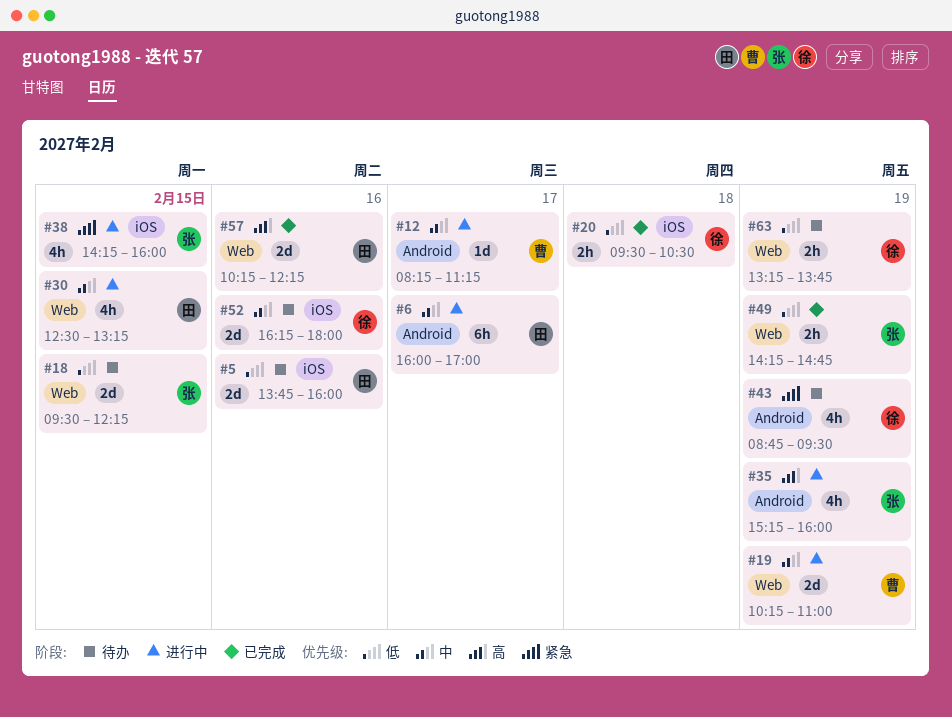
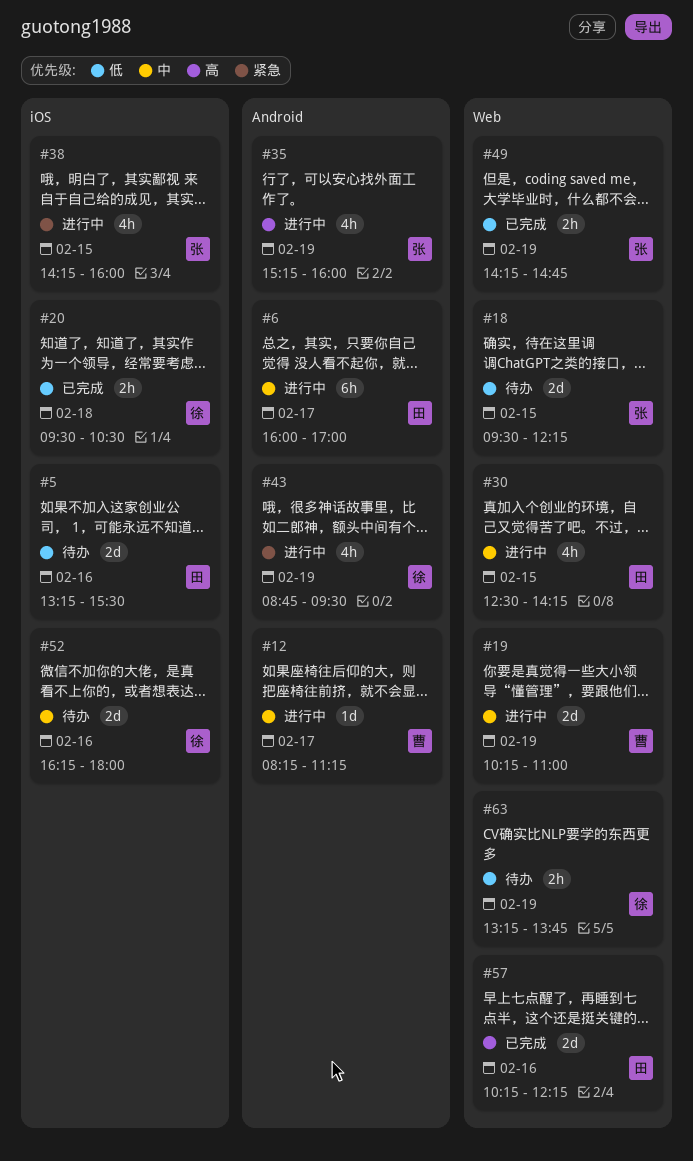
#5, begins: 13:45 -> 13:15
#5, ends: 16:00 -> 15:30
#30, ends: 13:15 -> 14:15
#43, status: 待办 -> 进行中

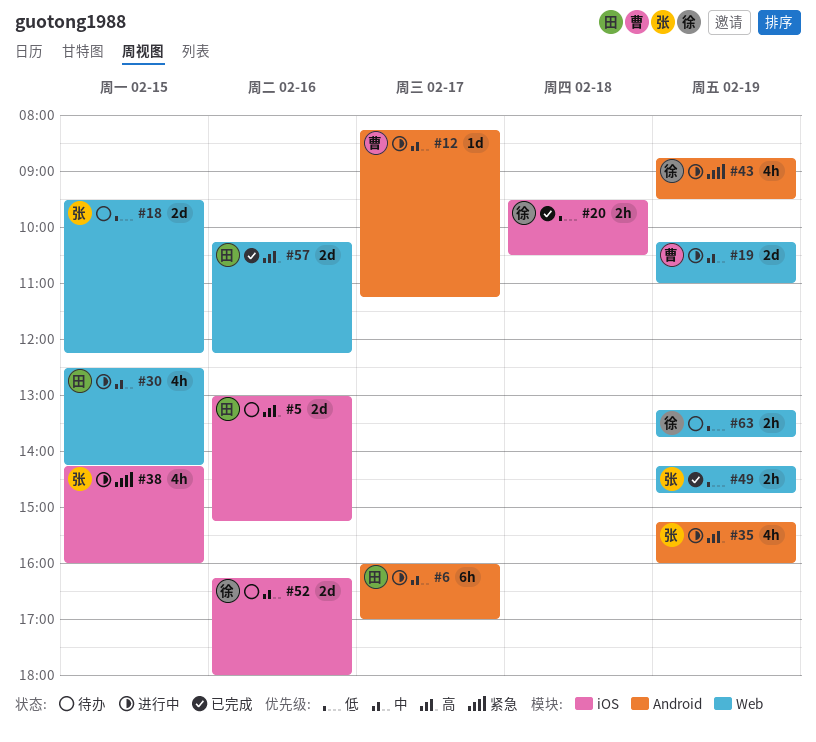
#5, priority: 低 -> 高
#5, begins: 13:15 -> 13:00
#5, ends: 15:30 -> 15:15

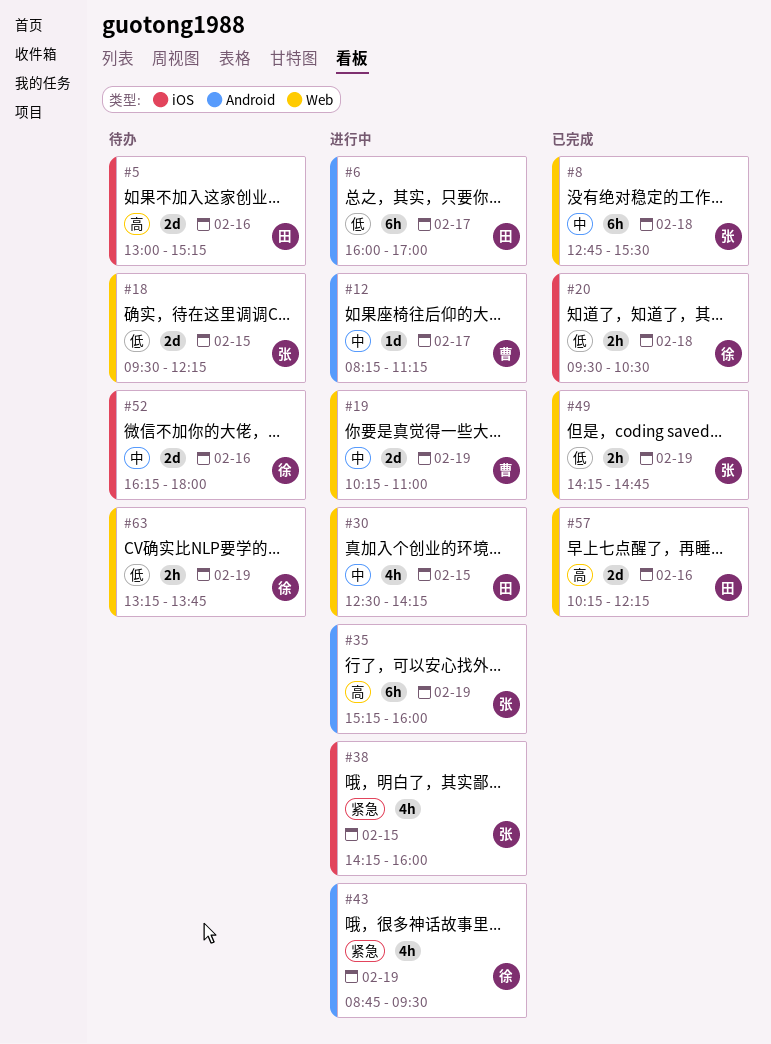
#6, priority: 中 -> 低
#8: none -> present
#35, estimate: 4h -> 6h

